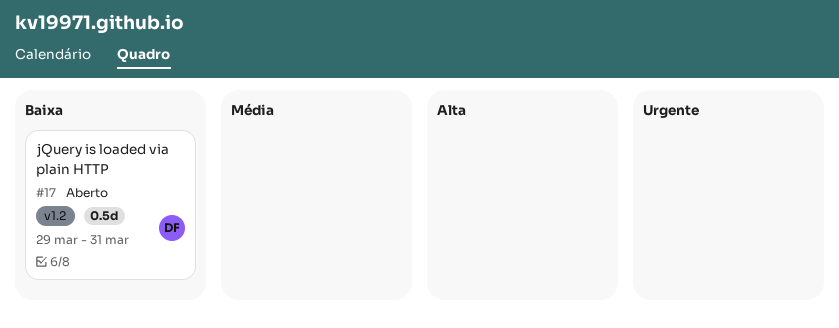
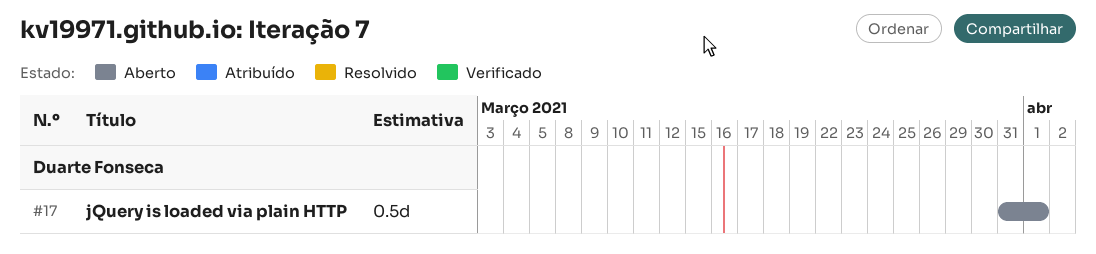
#17, start: Mar 29 -> Mar 31
#17, due: Mar 31 -> Apr 1

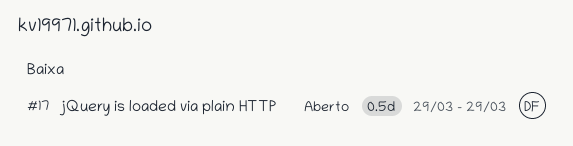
#17, start: Mar 31 -> Mar 29
#17, due: Apr 1 -> Mar 29

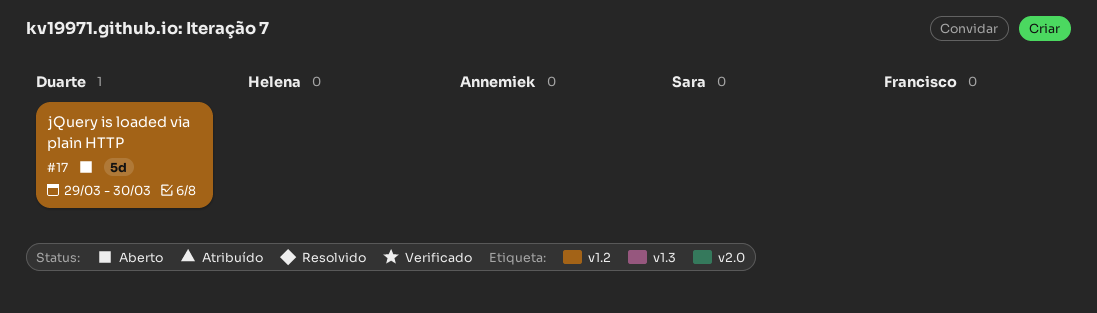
#17, estimate: 0.5d -> 5d
#17, due: Mar 29 -> Mar 30

